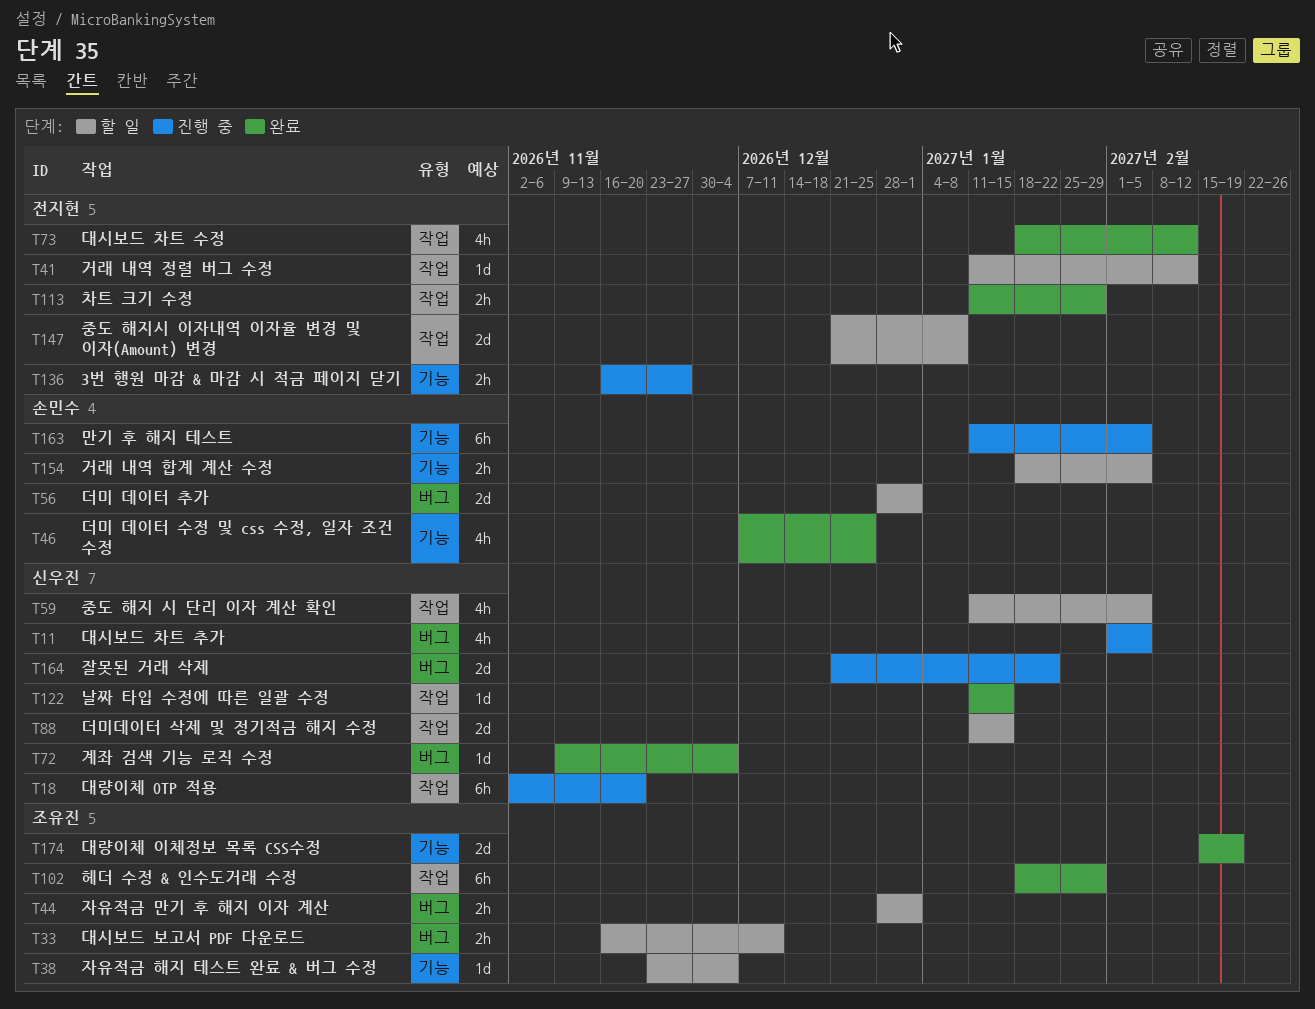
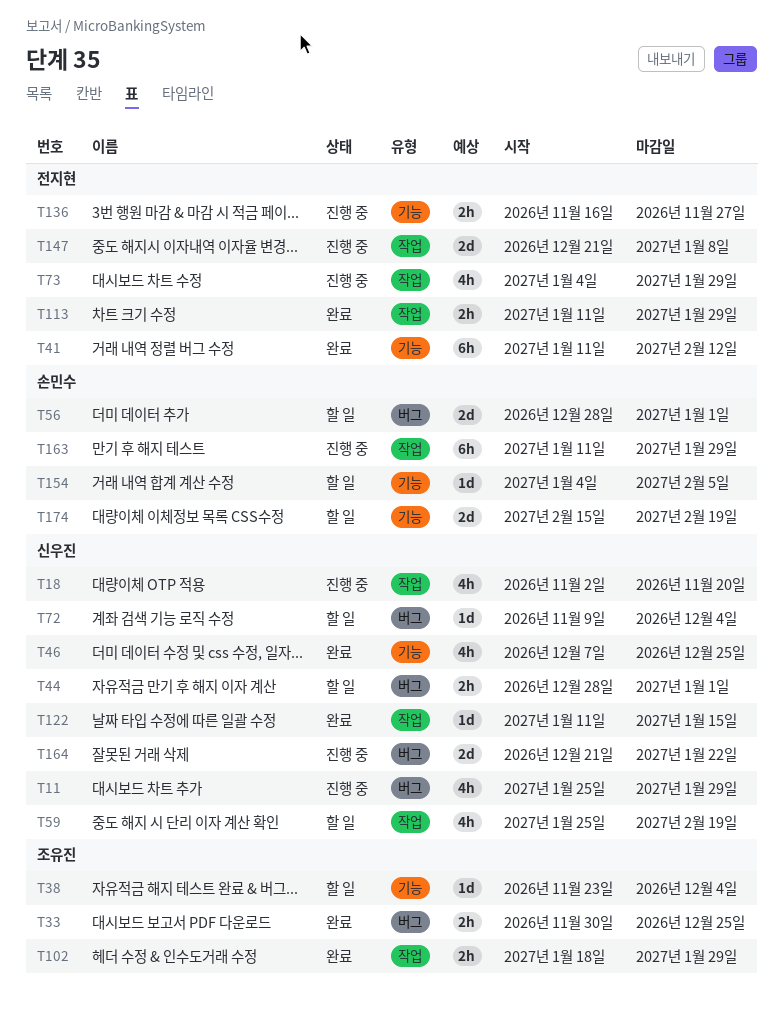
T11, start: Feb 1 -> Jan 25
T11, due: Feb 5 -> Jan 29
T18, estimate: 6h -> 4h
T33, status: 할 일 -> 완료
T33, start: Nov 16 -> Nov 30
T33, due: Dec 11 -> Dec 25
T41, status: 할 일 -> 완료
T41, label: 작업 -> 기능
T41, estimate: 1d -> 6h
T44, owner: 조유진 -> 신우진
T46, owner: 손민수 -> 신우진
T59, start: Jan 11 -> Jan 25
T59, due: Feb 5 -> Feb 19
T72, status: 완료 -> 할 일
T73, status: 완료 -> 진행 중
T73, start: Jan 18 -> Jan 4
T73, due: Feb 12 -> Jan 29
T88: present -> none
T102, estimate: 6h -> 2h
T147, status: 할 일 -> 진행 중
T154, estimate: 2h -> 1d
T154, start: Jan 18 -> Jan 4
T163, label: 기능 -> 작업
T163, due: Feb 5 -> Jan 29
T174, status: 완료 -> 할 일
T174, owner: 조유진 -> 손민수

